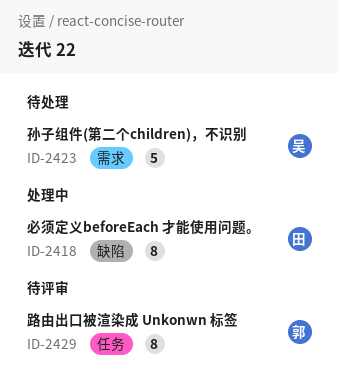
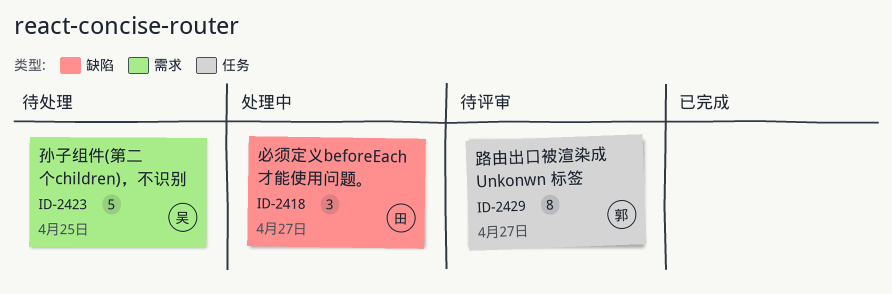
ID-2418, estimate: 8 -> 3

